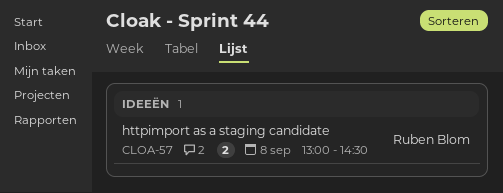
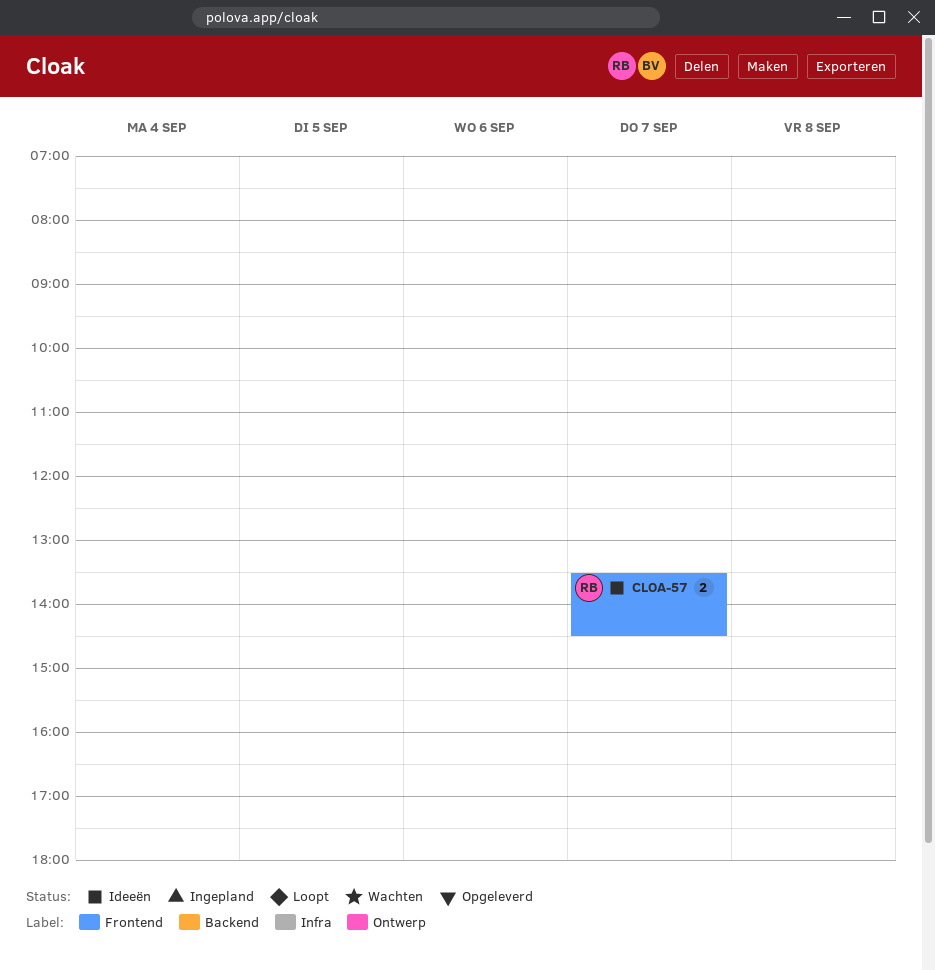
CLOA-57, day: Sep 8 -> Sep 7
CLOA-57, begins: 13:00 -> 13:30

